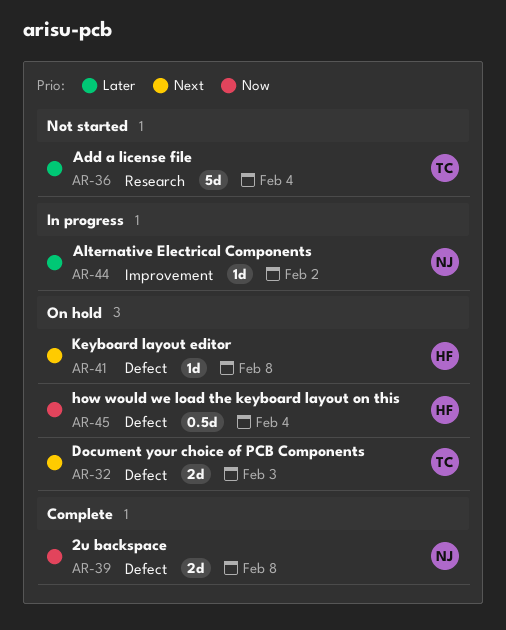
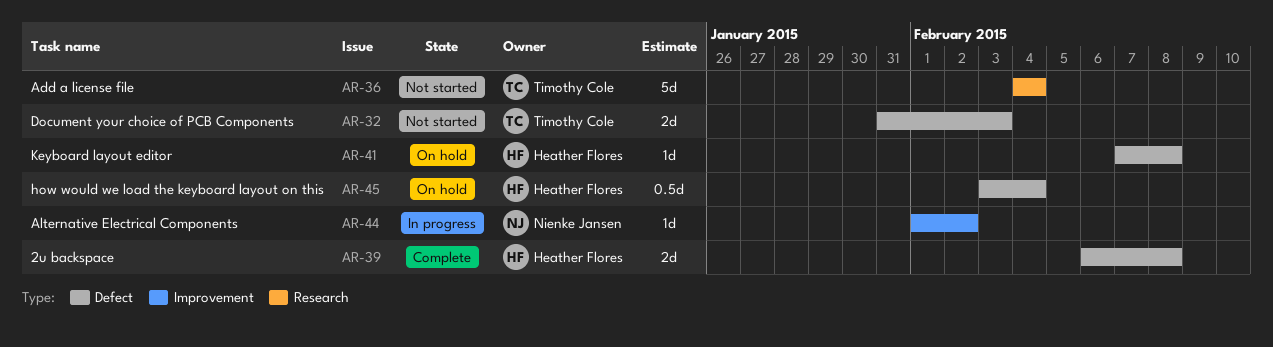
AR-32, status: On hold -> Not started
AR-39, owner: Nienke Jansen -> Heather Flores

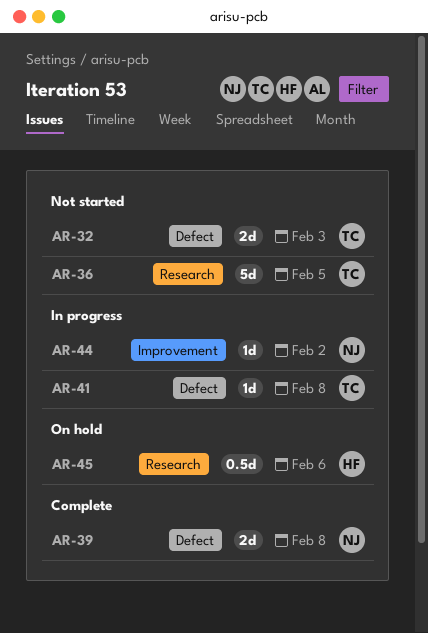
AR-36, due: Feb 4 -> Feb 5
AR-39, owner: Heather Flores -> Nienke Jansen
AR-41, status: On hold -> In progress
AR-41, owner: Heather Flores -> Timothy Cole
AR-45, label: Defect -> Research
AR-45, due: Feb 4 -> Feb 6

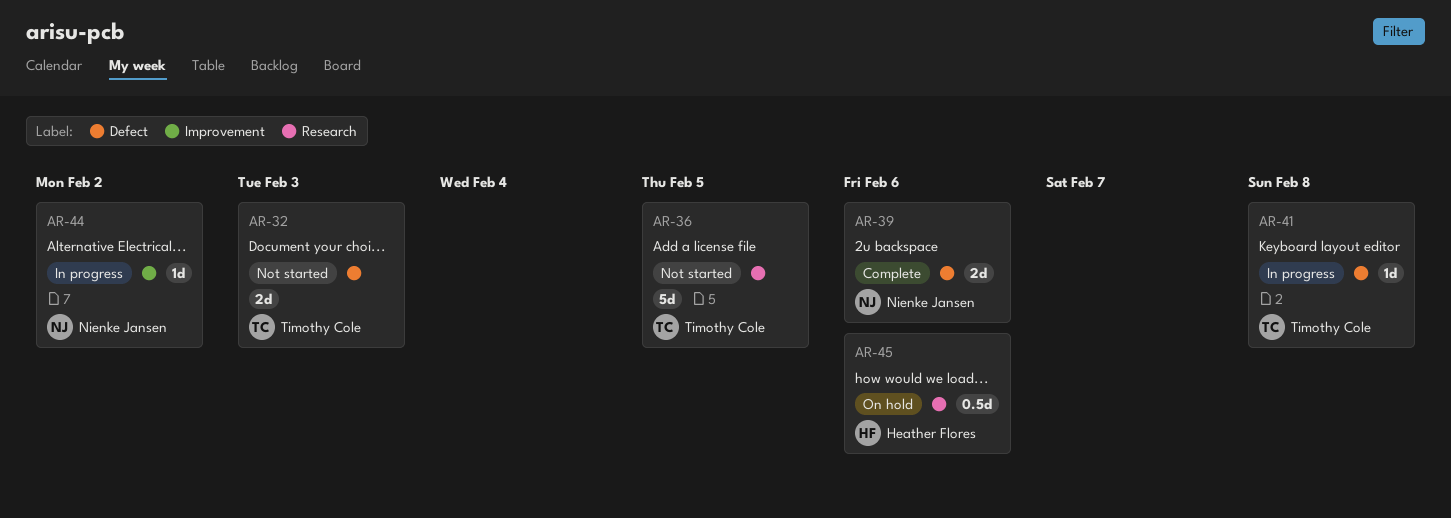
AR-39, due: Feb 8 -> Feb 6

